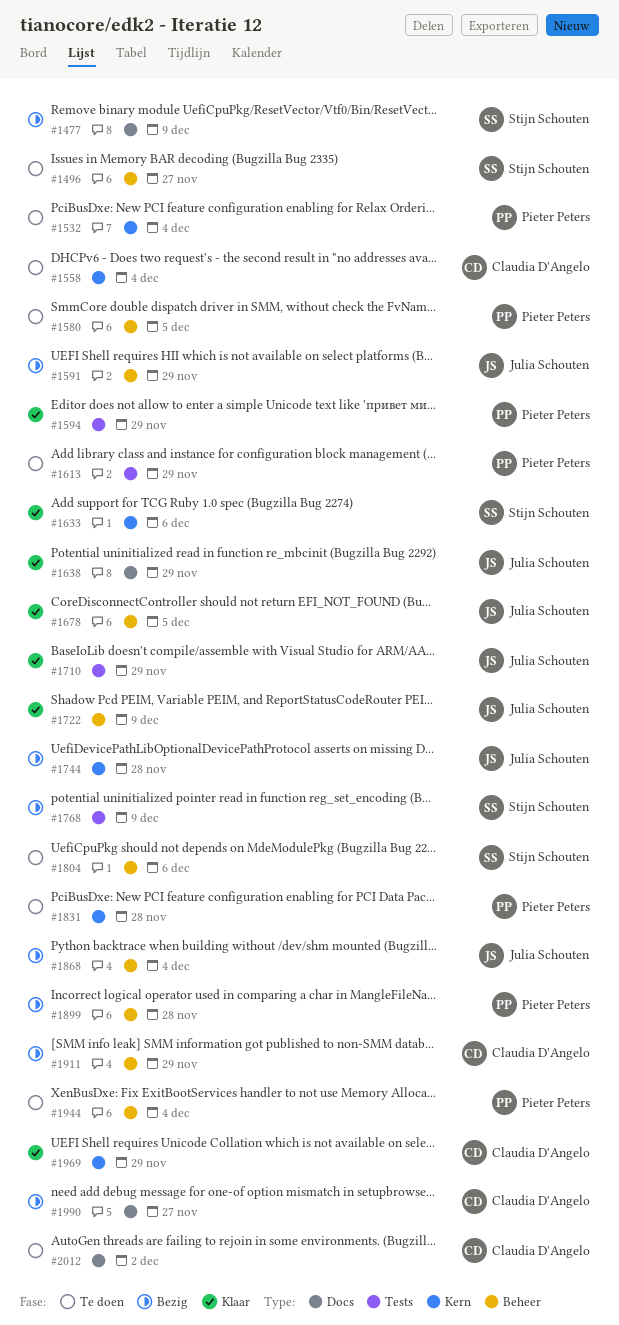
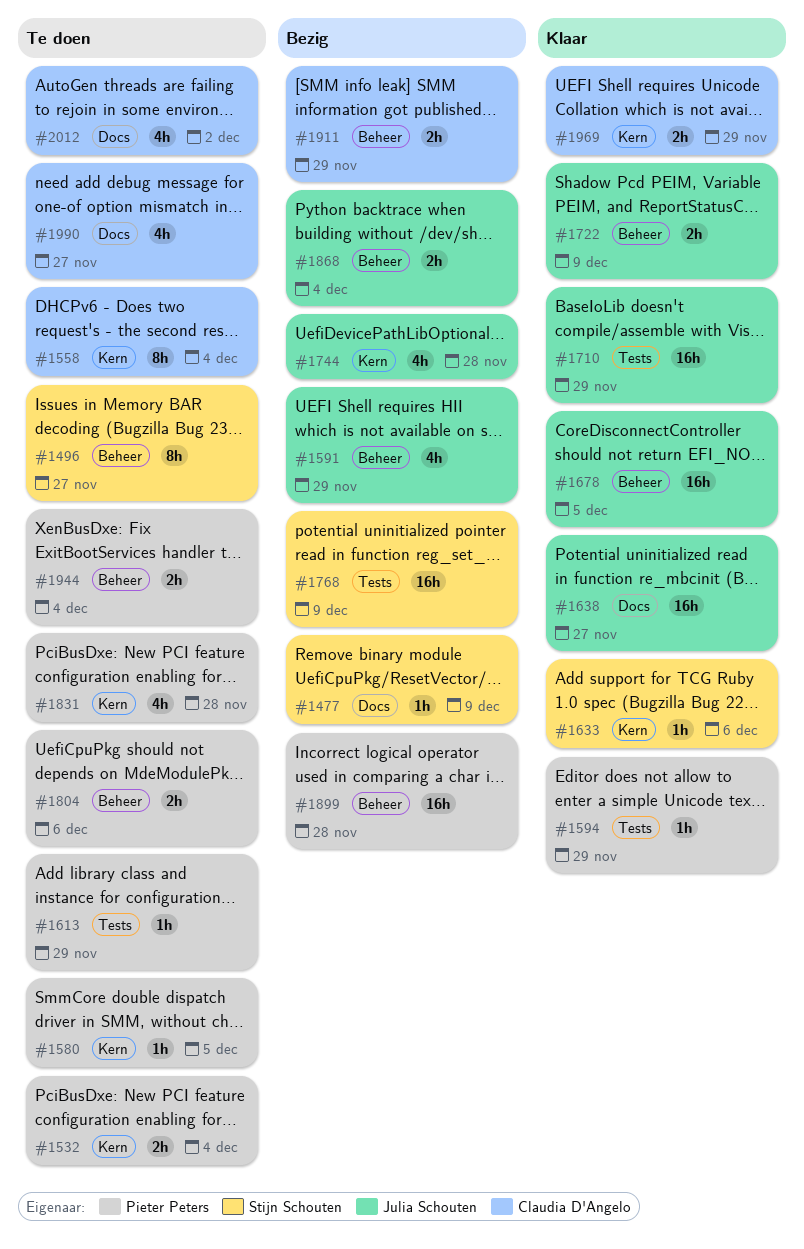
#1580, label: Beheer -> Kern
#1638, due: Nov 29 -> Nov 27
#1804, owner: Stijn Schouten -> Pieter Peters
#1990, status: Bezig -> Te doen

